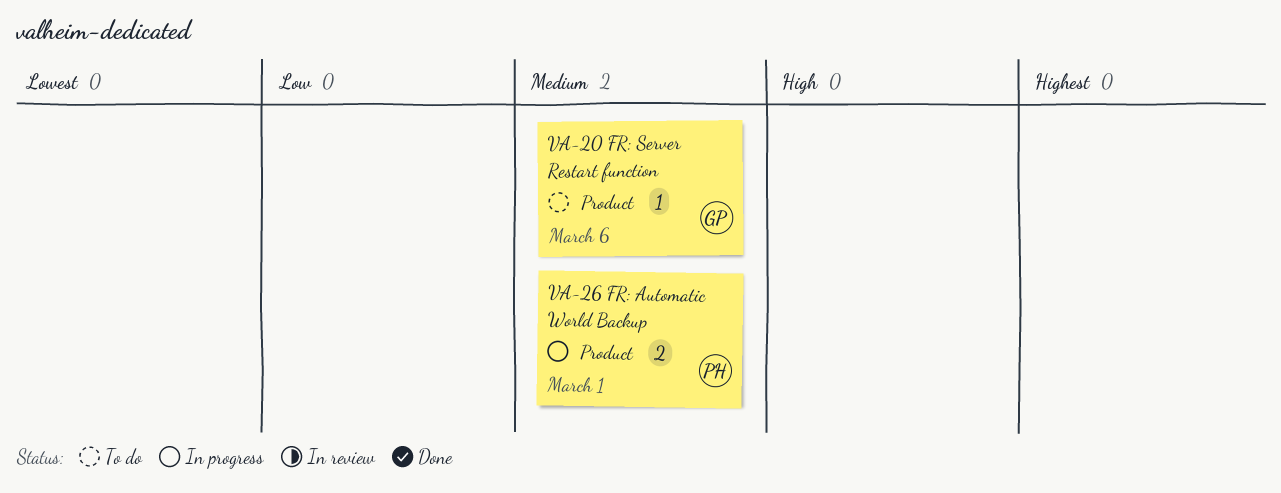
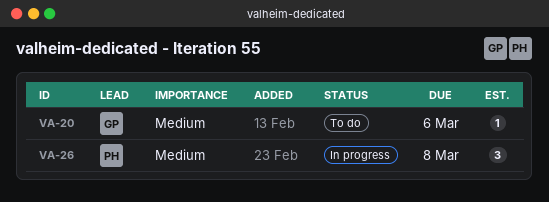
VA-26, estimate: 2 -> 3
VA-26, due: Mar 1 -> Mar 8

